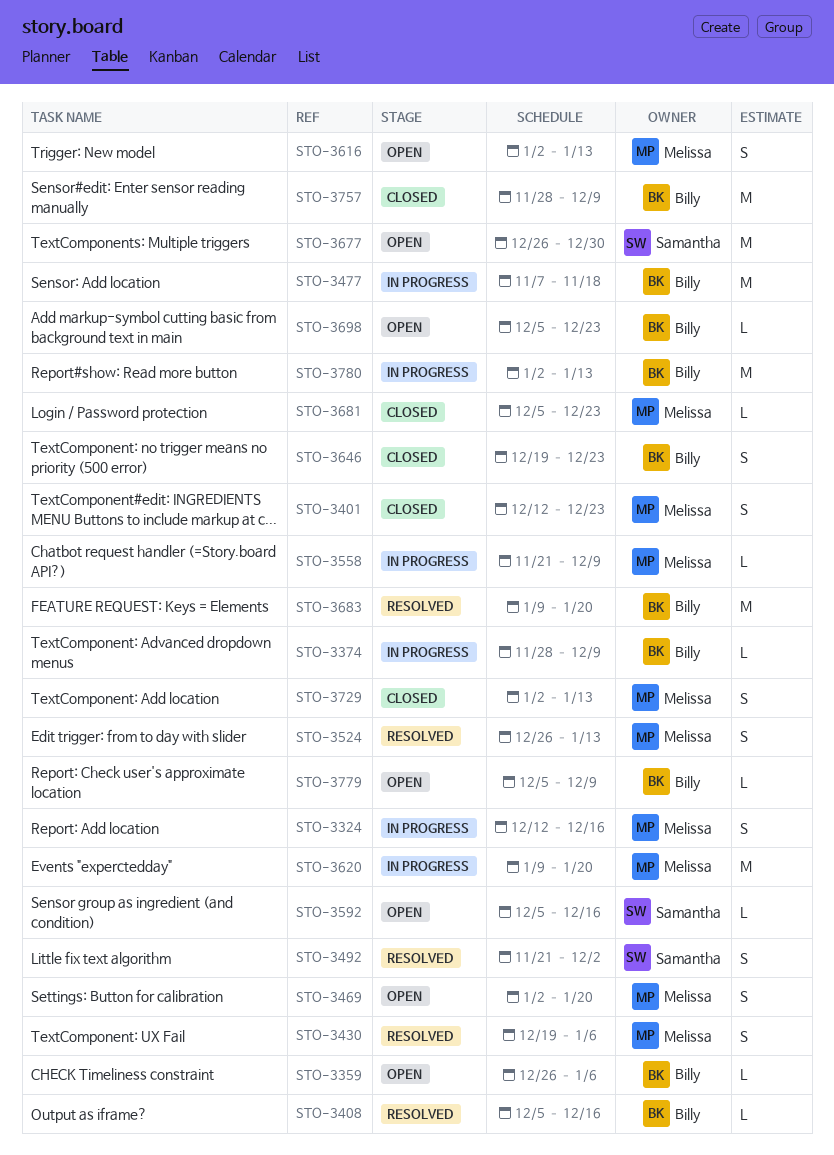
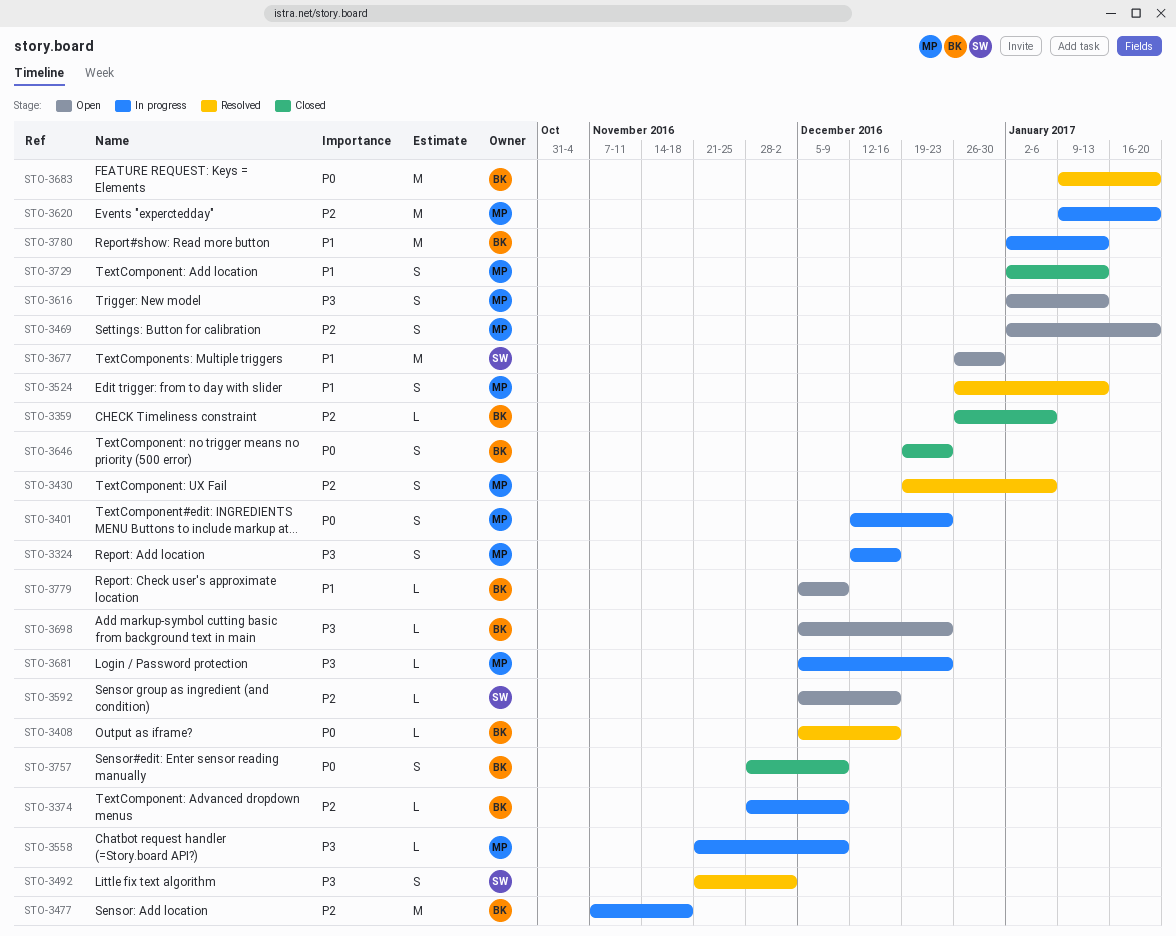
STO-3359, status: Open -> Closed
STO-3401, status: Closed -> In progress
STO-3681, status: Closed -> In progress
STO-3757, estimate: M -> S

